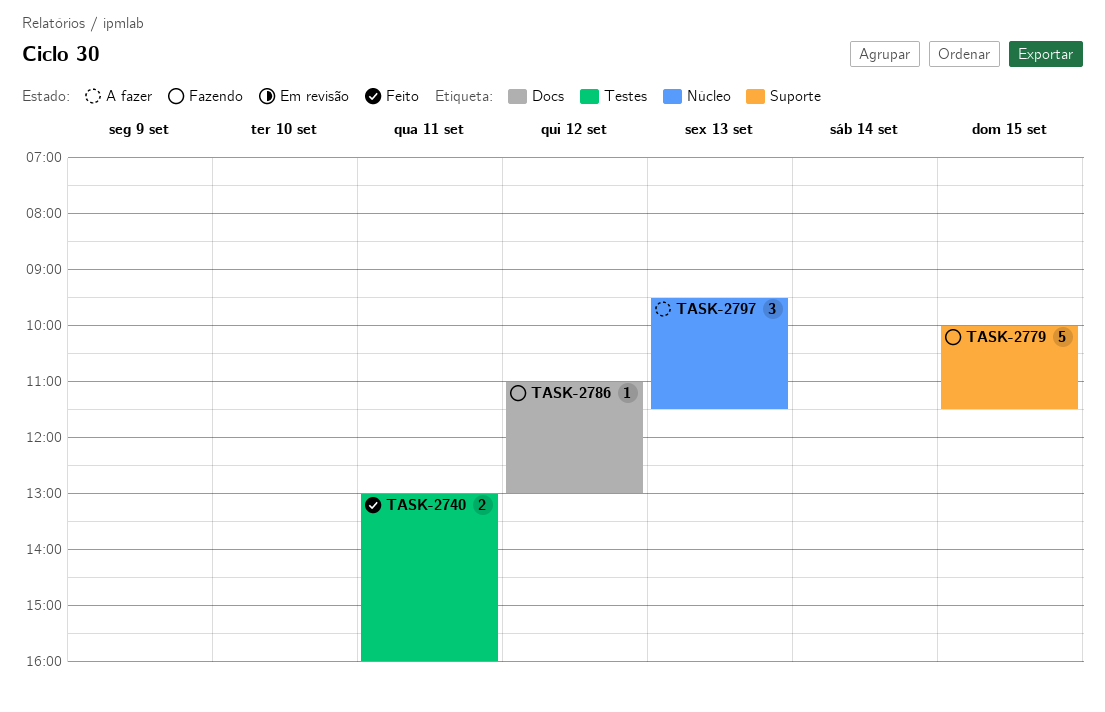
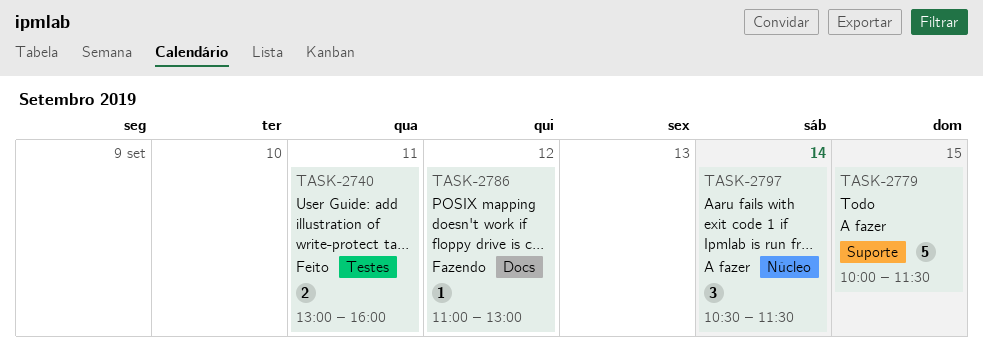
TASK-2779, status: Fazendo -> A fazer
TASK-2797, day: Sep 13 -> Sep 14
TASK-2797, begins: 09:30 -> 10:30

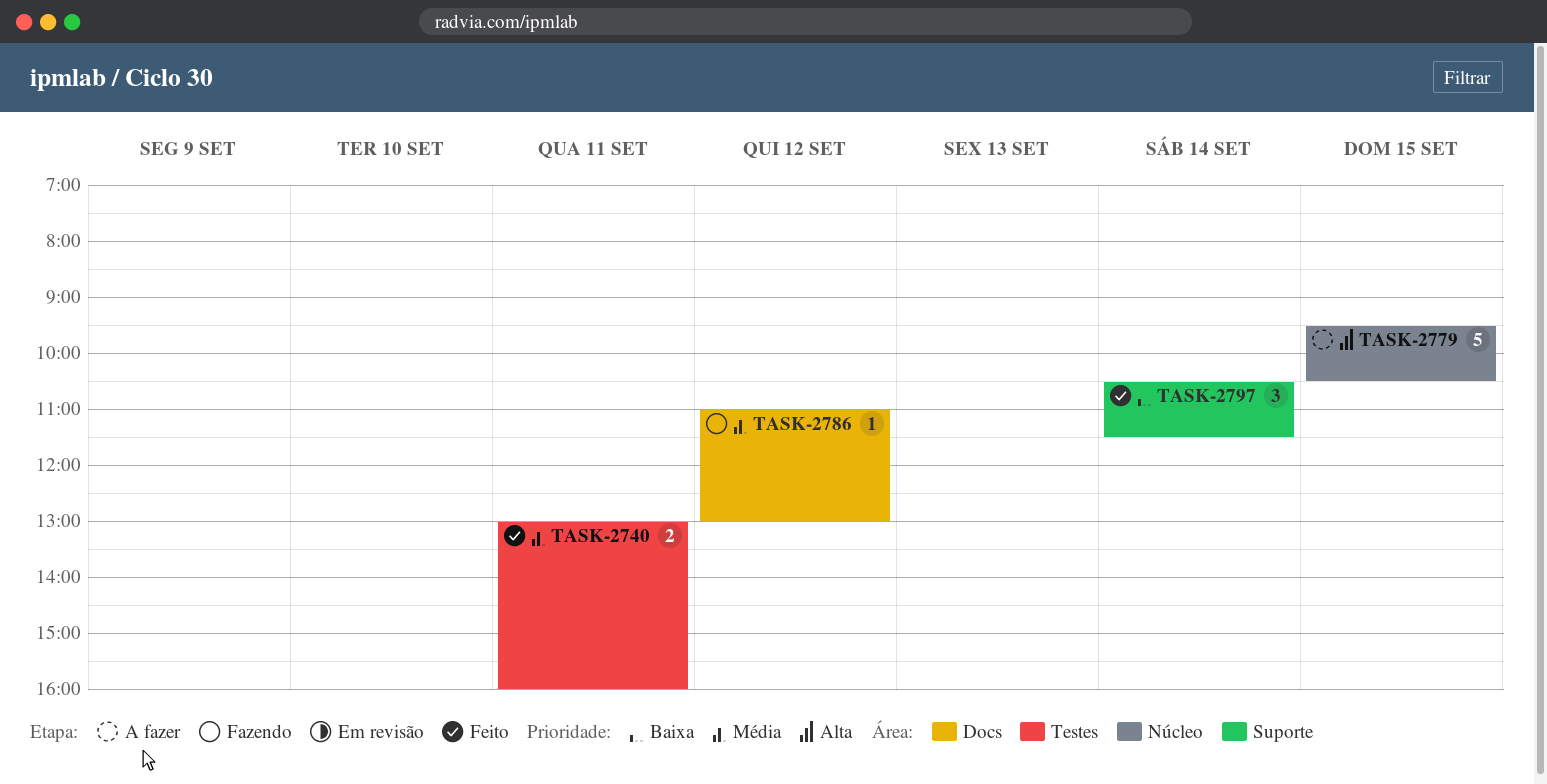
TASK-2779, label: Suporte -> Núcleo
TASK-2779, begins: 10:00 -> 09:30
TASK-2779, ends: 11:30 -> 10:30
TASK-2797, status: A fazer -> Feito
TASK-2797, label: Núcleo -> Suporte

